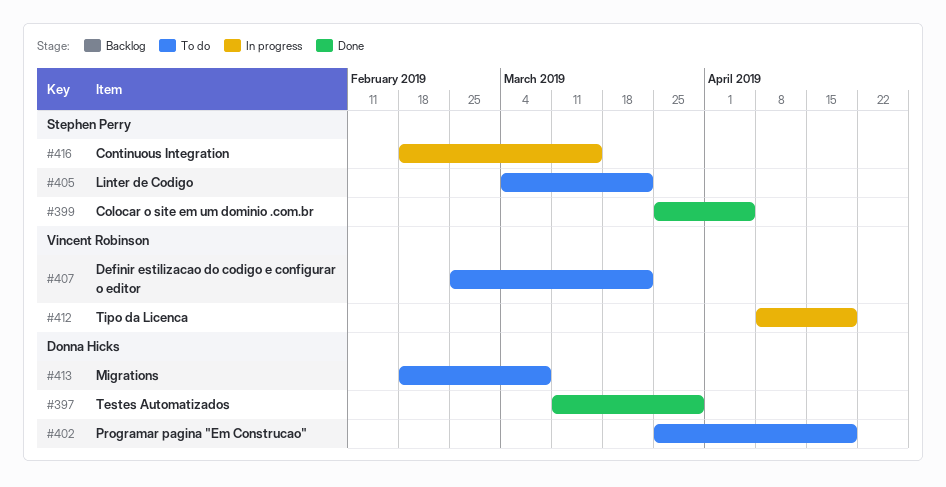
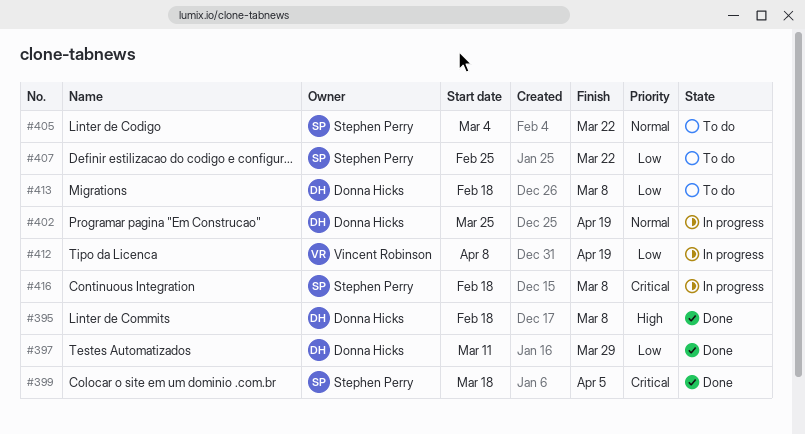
#395: none -> present
#399, start: Mar 25 -> Mar 18
#402, status: To do -> In progress
#407, owner: Vincent Robinson -> Stephen Perry
#416, due: Mar 15 -> Mar 8

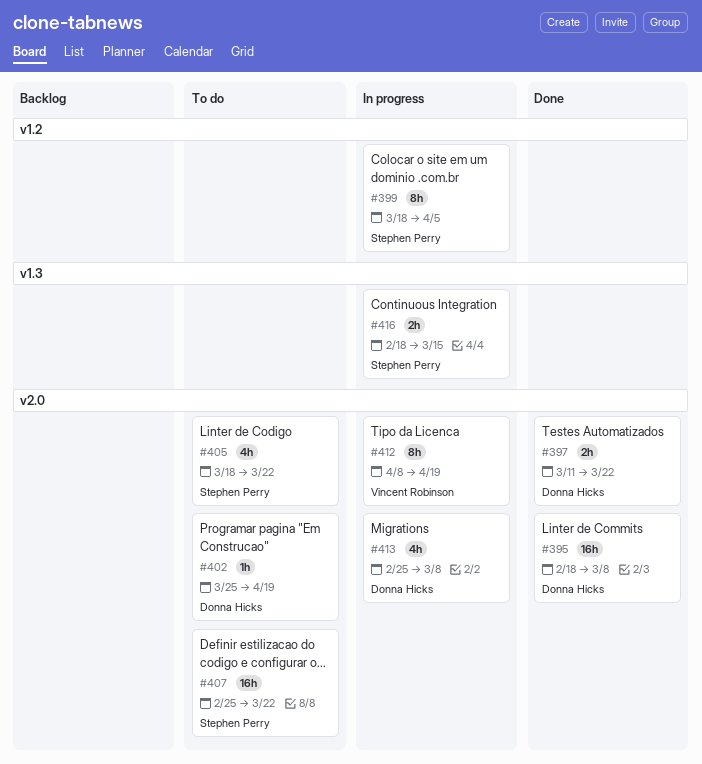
#397, due: Mar 29 -> Mar 22
#399, status: Done -> In progress
#402, status: In progress -> To do
#405, start: Mar 4 -> Mar 18
#413, status: To do -> In progress
#413, start: Feb 18 -> Feb 25
#416, due: Mar 8 -> Mar 15

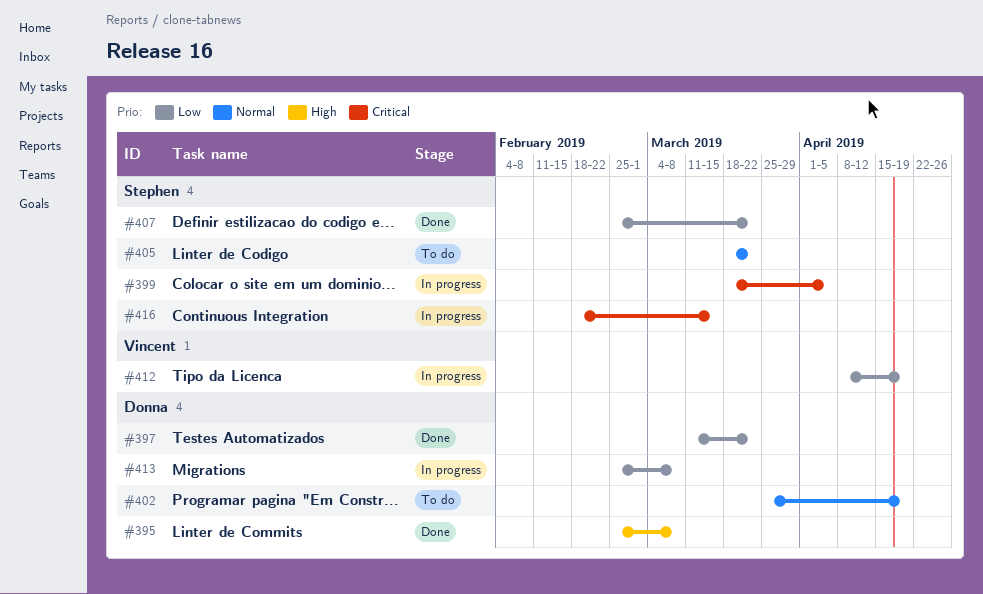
#395, start: Feb 18 -> Feb 25
#407, status: To do -> Done

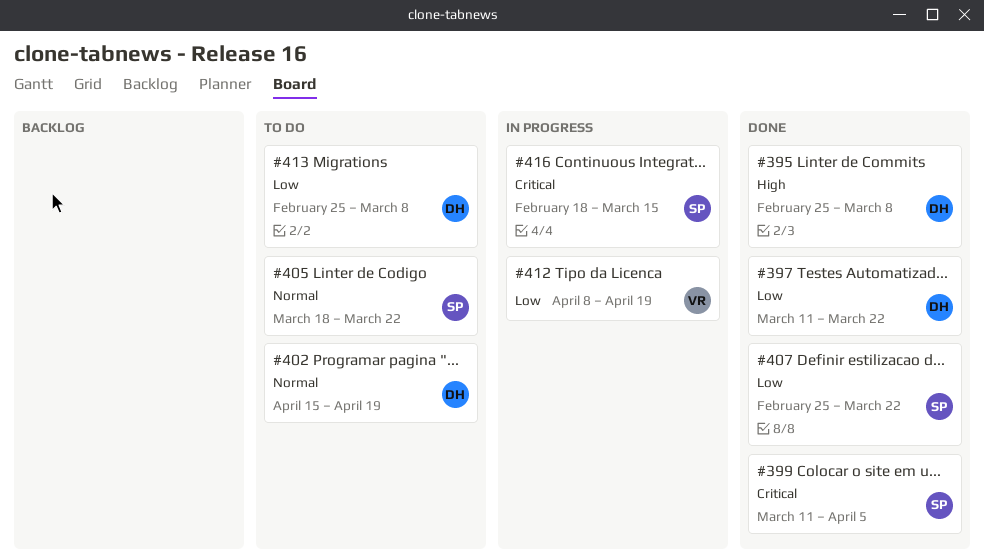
#399, status: In progress -> Done
#399, start: Mar 18 -> Mar 11
#402, start: Mar 25 -> Apr 15
#413, status: In progress -> To do

